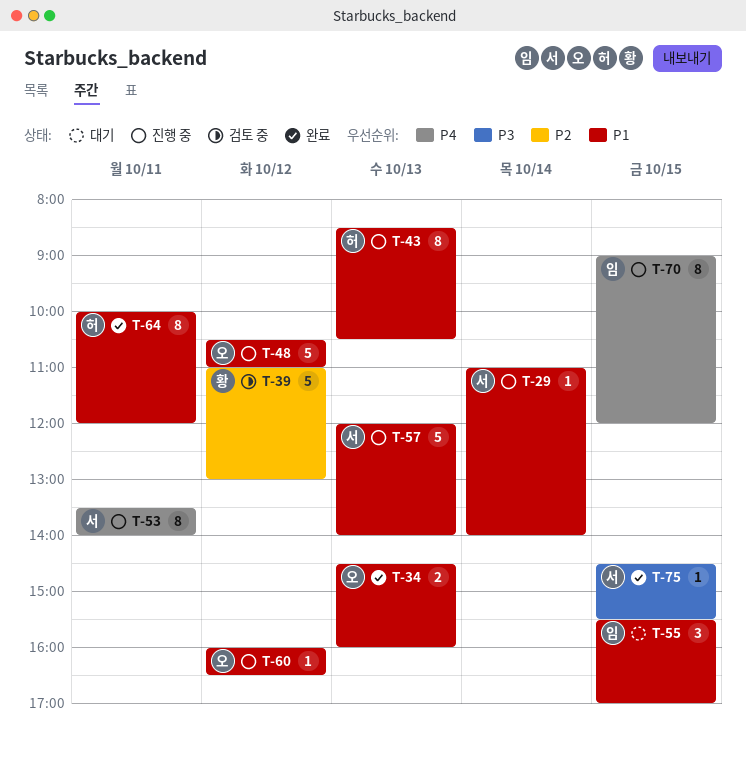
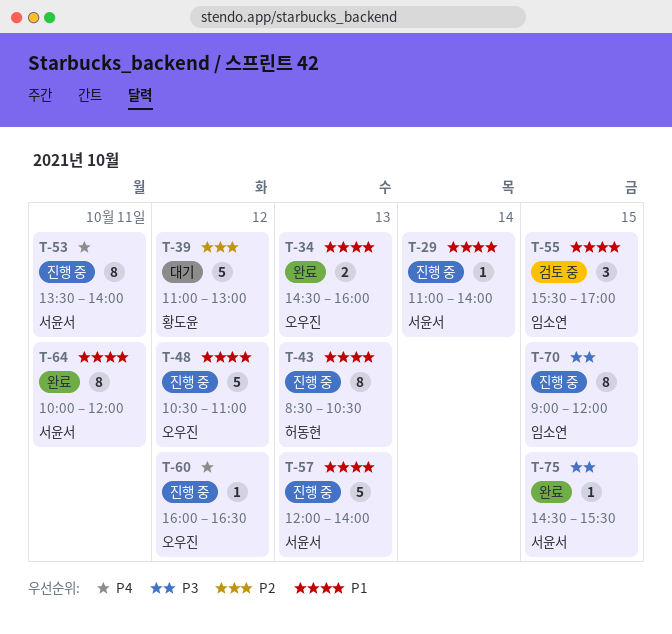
T-39, status: 검토 중 -> 대기
T-55, status: 대기 -> 검토 중
T-60, priority: P1 -> P4
T-64, owner: 허동현 -> 서윤서
T-70, priority: P4 -> P3

